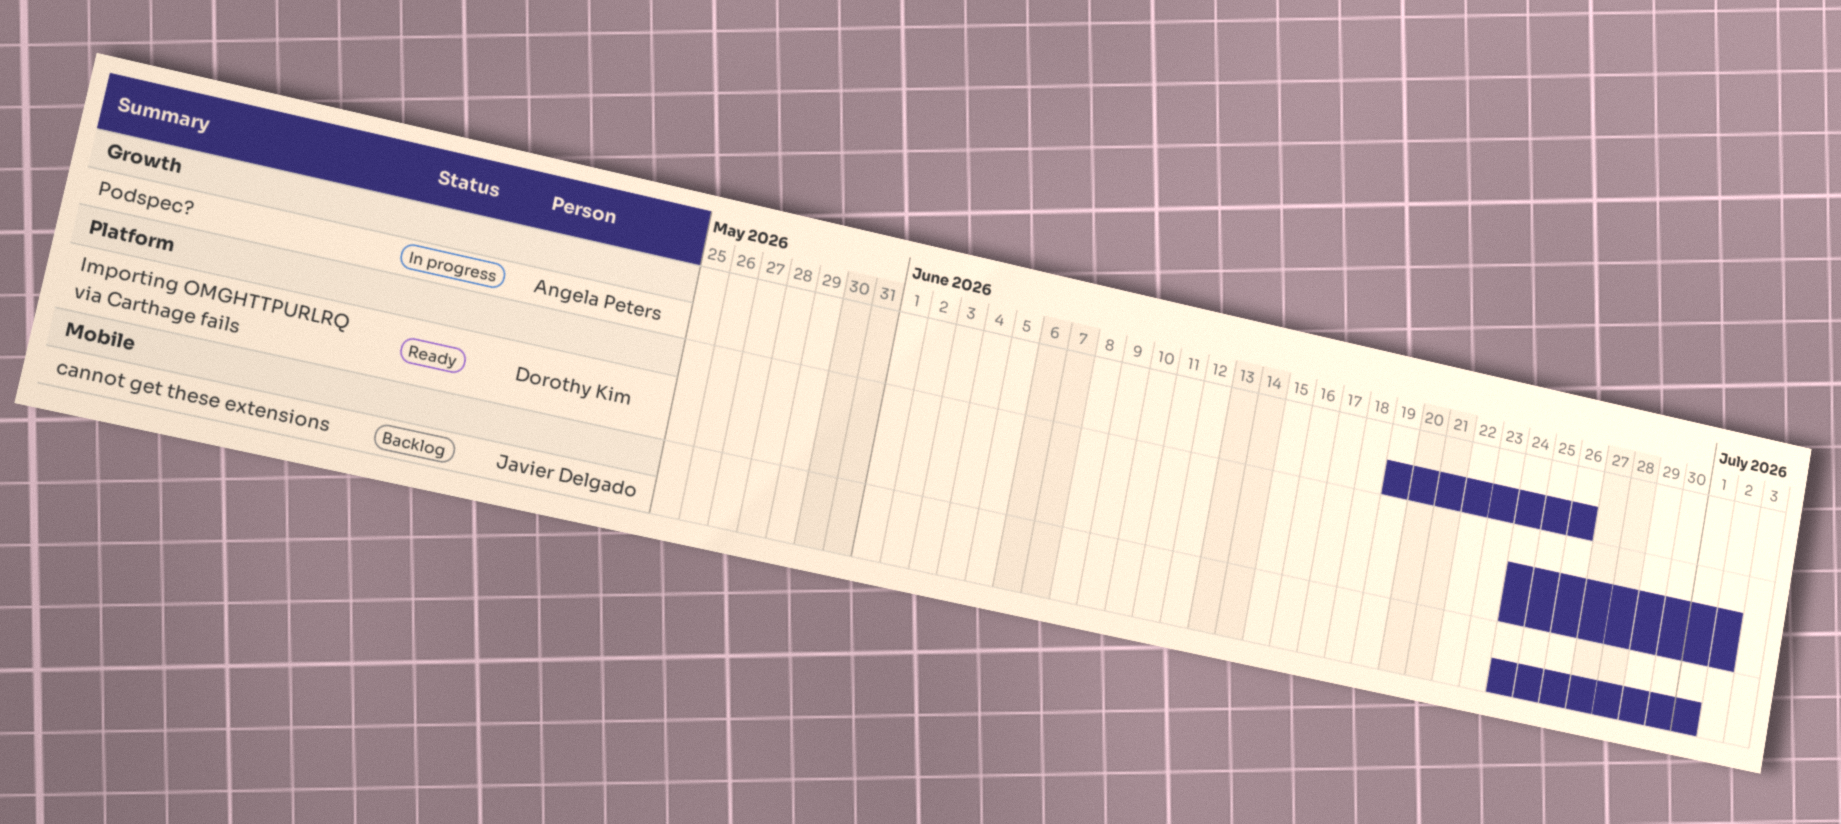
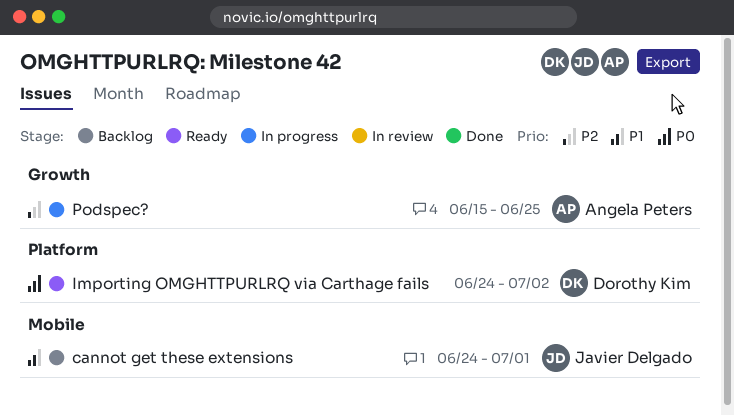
Podspec?, start: Jun 19 -> Jun 15
Podspec?, due: Jun 26 -> Jun 25

